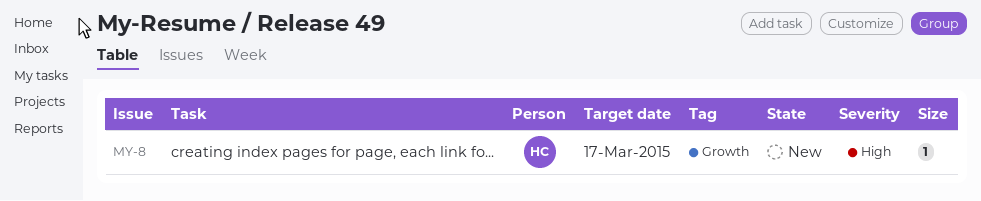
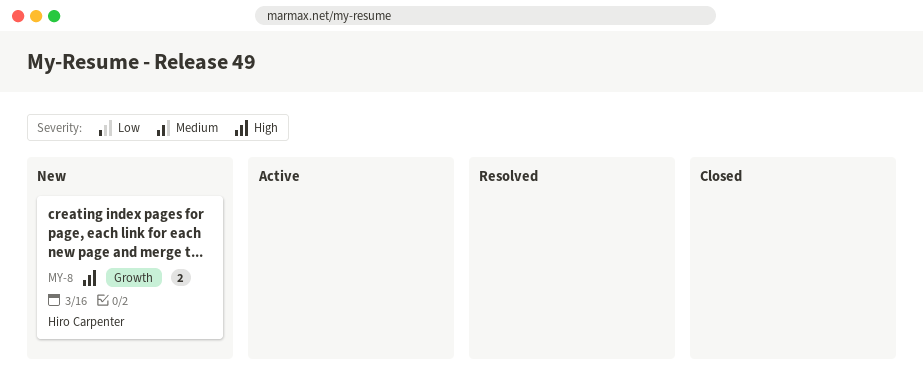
MY-8, estimate: 1 -> 2
MY-8, due: Mar 17 -> Mar 16

